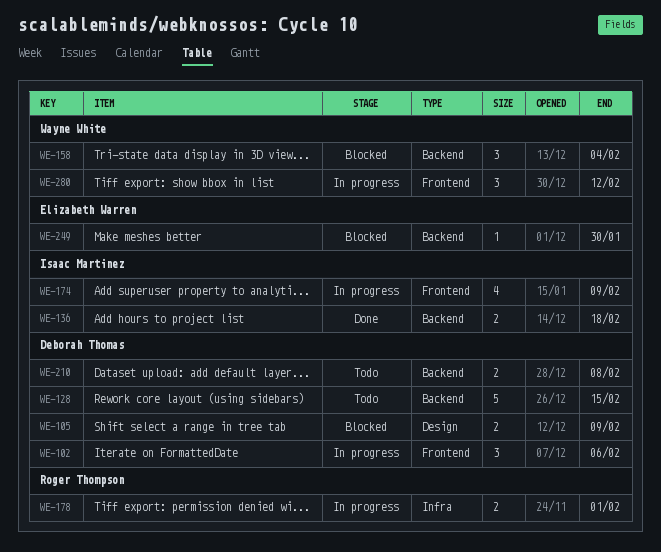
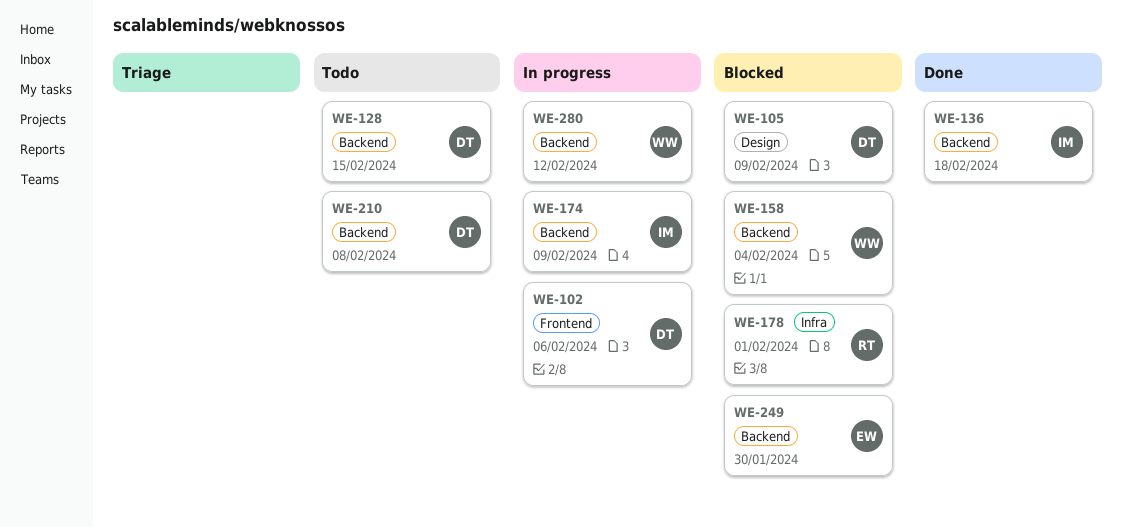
WE-174, label: Frontend -> Backend
WE-178, status: In progress -> Blocked
WE-280, label: Frontend -> Backend

